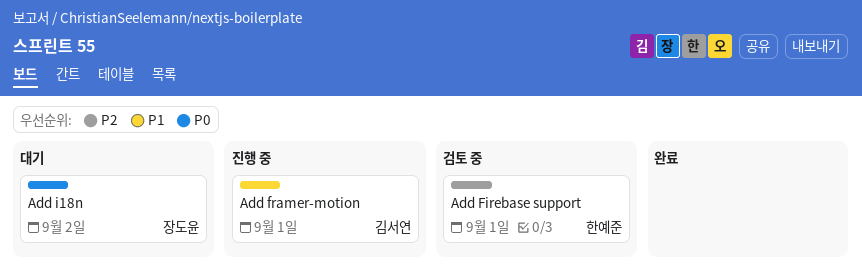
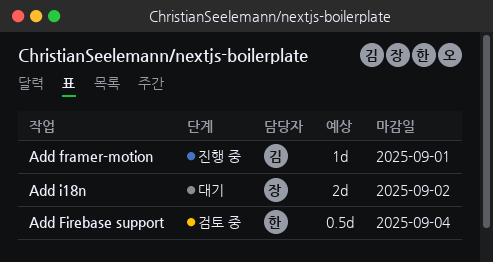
Add Firebase support, due: Sep 1 -> Sep 4

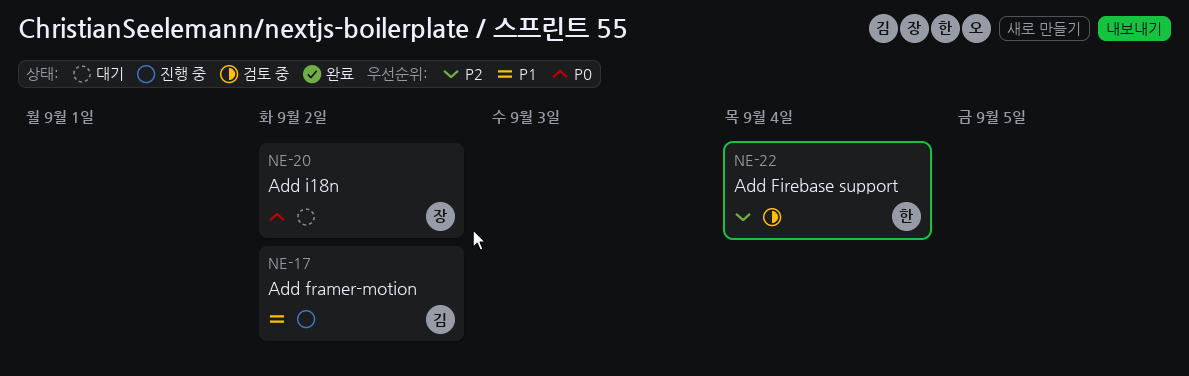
Add framer-motion, due: Sep 1 -> Sep 2

